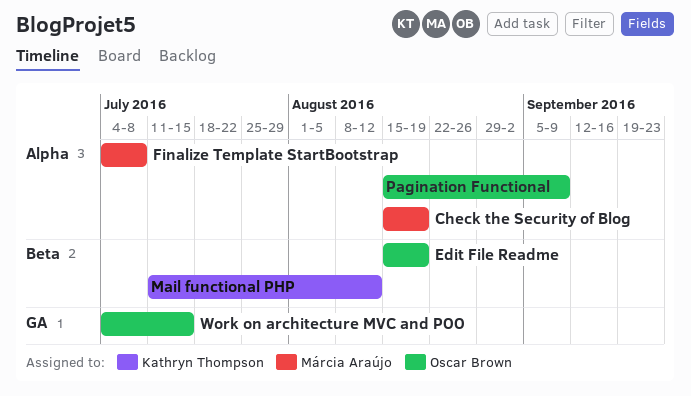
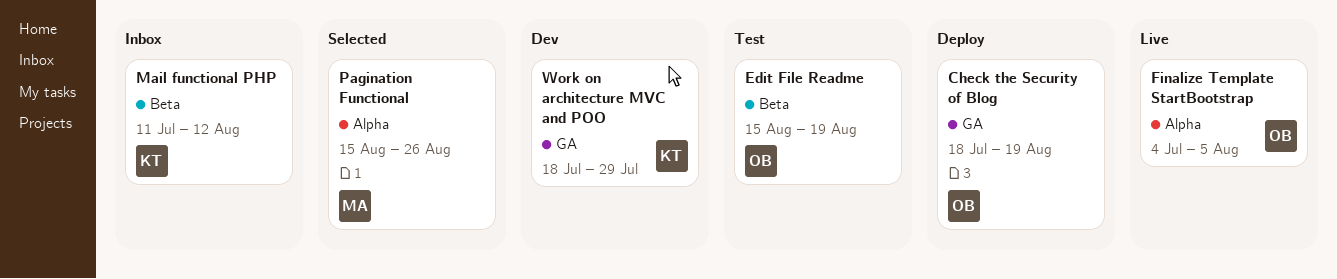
Check the Security of Blog, owner: Márcia Araújo -> Oscar Brown
Check the Security of Blog, label: Alpha -> GA
Check the Security of Blog, start: Aug 15 -> Jul 18
Finalize Template StartBootstrap, owner: Márcia Araújo -> Oscar Brown
Finalize Template StartBootstrap, due: Jul 8 -> Aug 5
Pagination Functional, owner: Oscar Brown -> Márcia Araújo
Pagination Functional, due: Sep 9 -> Aug 26
Work on architecture MVC and POO, owner: Oscar Brown -> Kathryn Thompson
Work on architecture MVC and POO, start: Jul 4 -> Jul 18
Work on architecture MVC and POO, due: Jul 15 -> Jul 29

